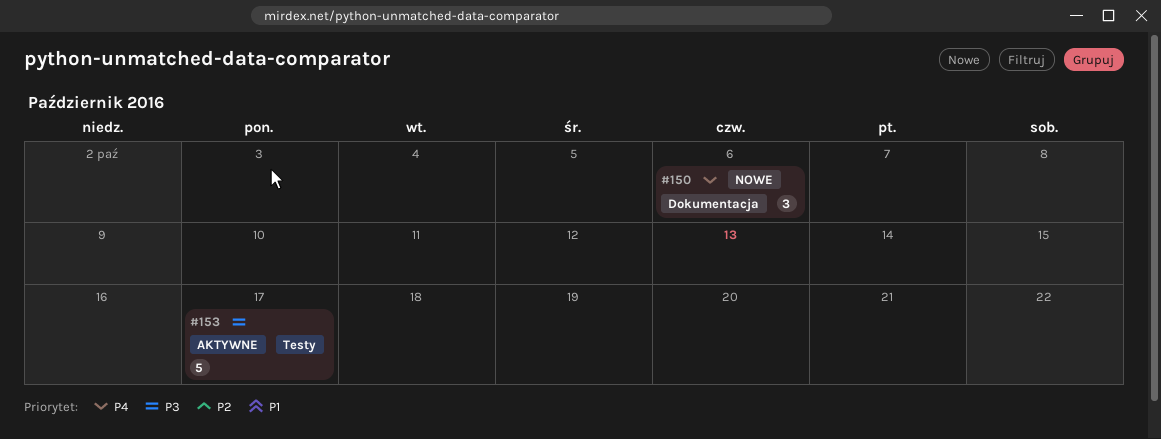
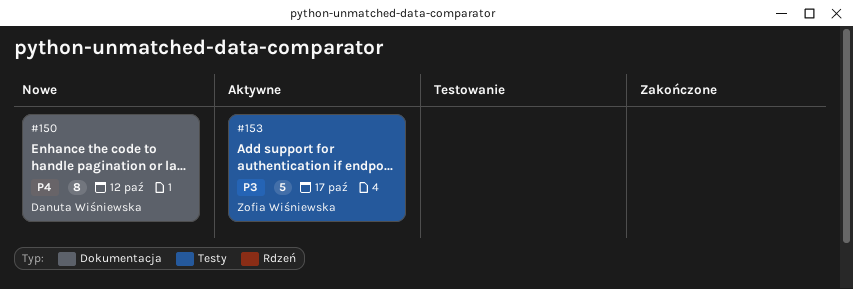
#150, estimate: 3 -> 8
#150, due: Oct 6 -> Oct 12

